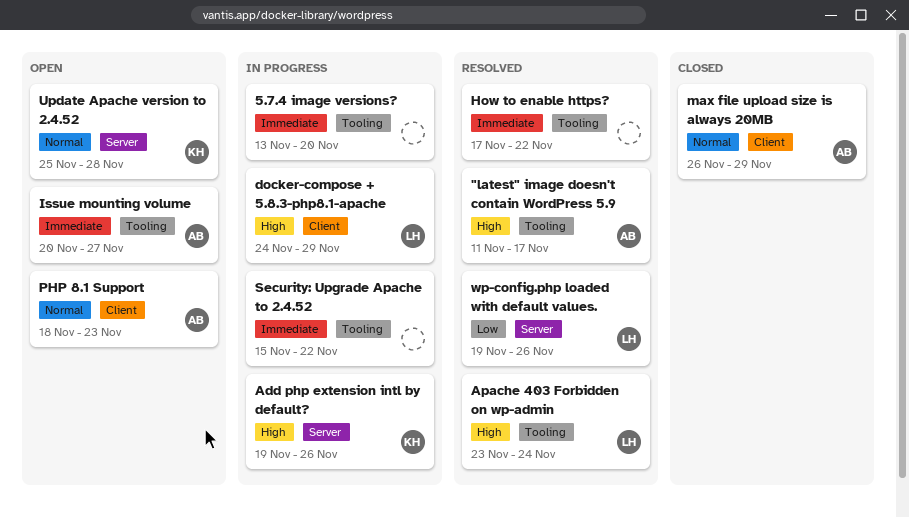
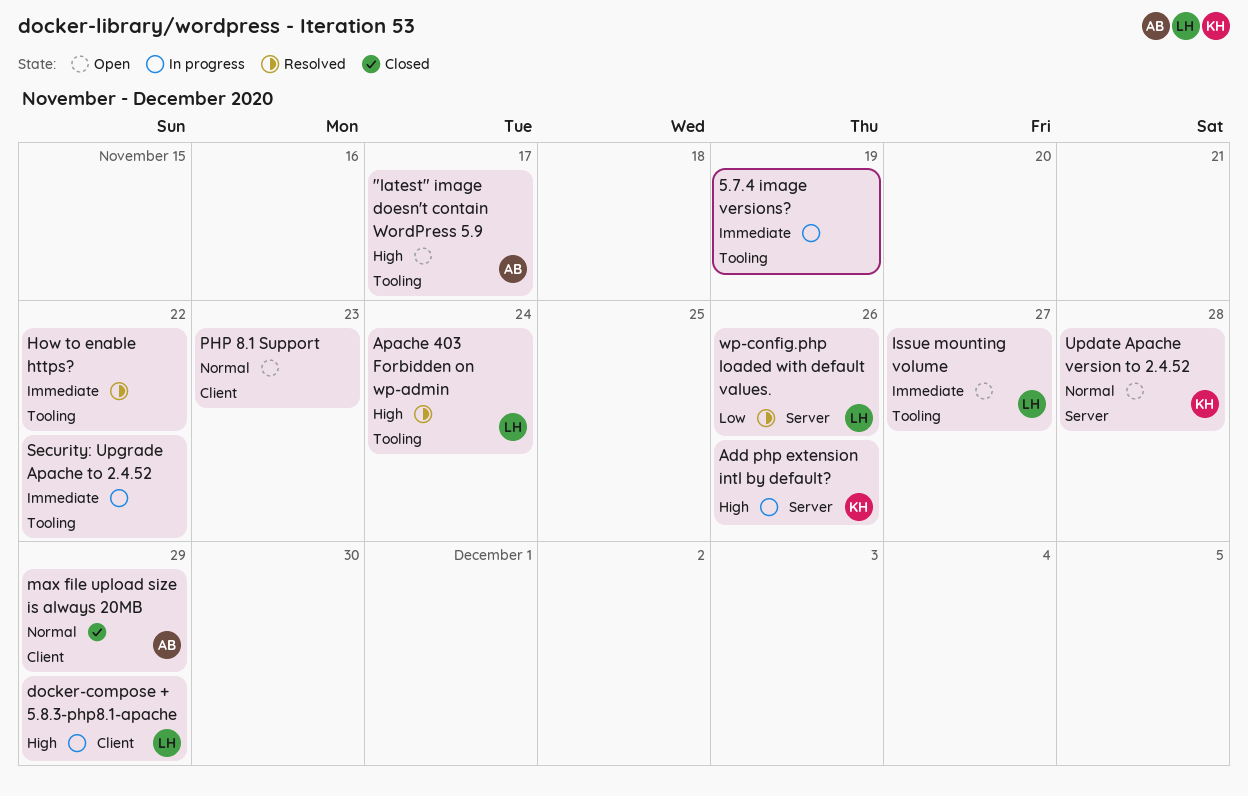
"latest" image doesn't contain WordPress 5.9, status: Resolved -> Open
5.7.4 image versions?, due: Nov 20 -> Nov 19
Issue mounting volume, owner: AB -> LH
PHP 8.1 Support, owner: AB -> none

